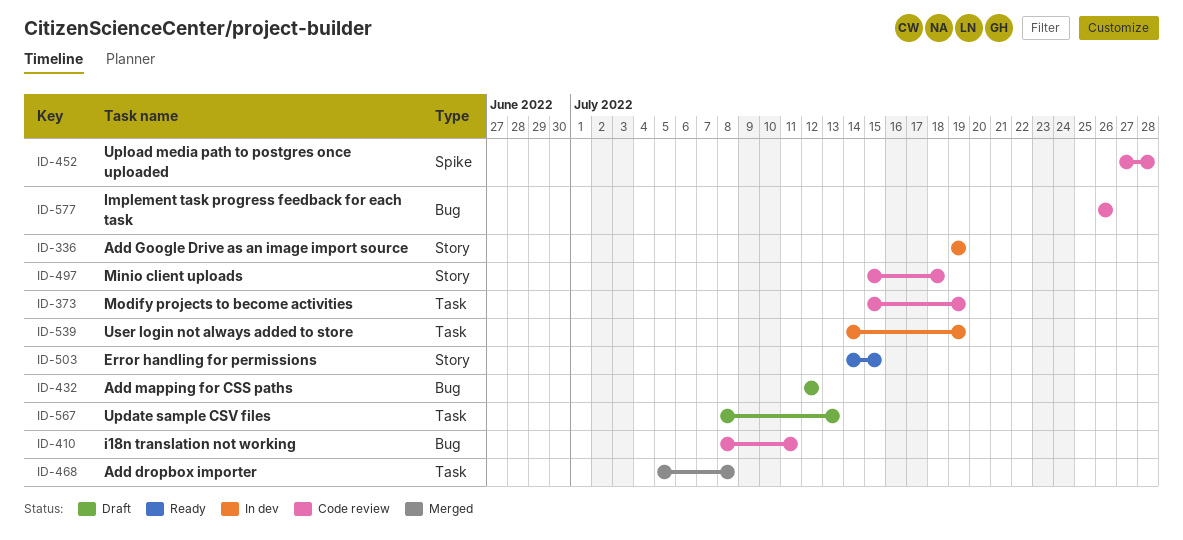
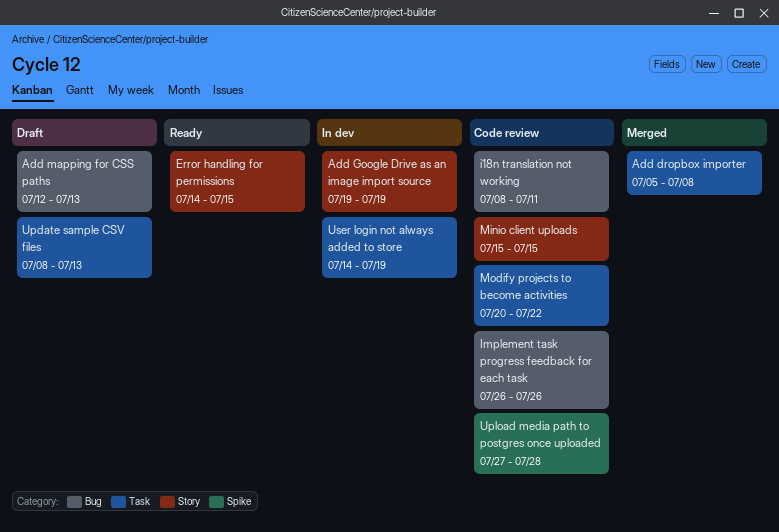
Add mapping for CSS paths, due: Jul 12 -> Jul 13
Minio client uploads, due: Jul 18 -> Jul 15
Modify projects to become activities, start: Jul 15 -> Jul 20
Modify projects to become activities, due: Jul 19 -> Jul 22

